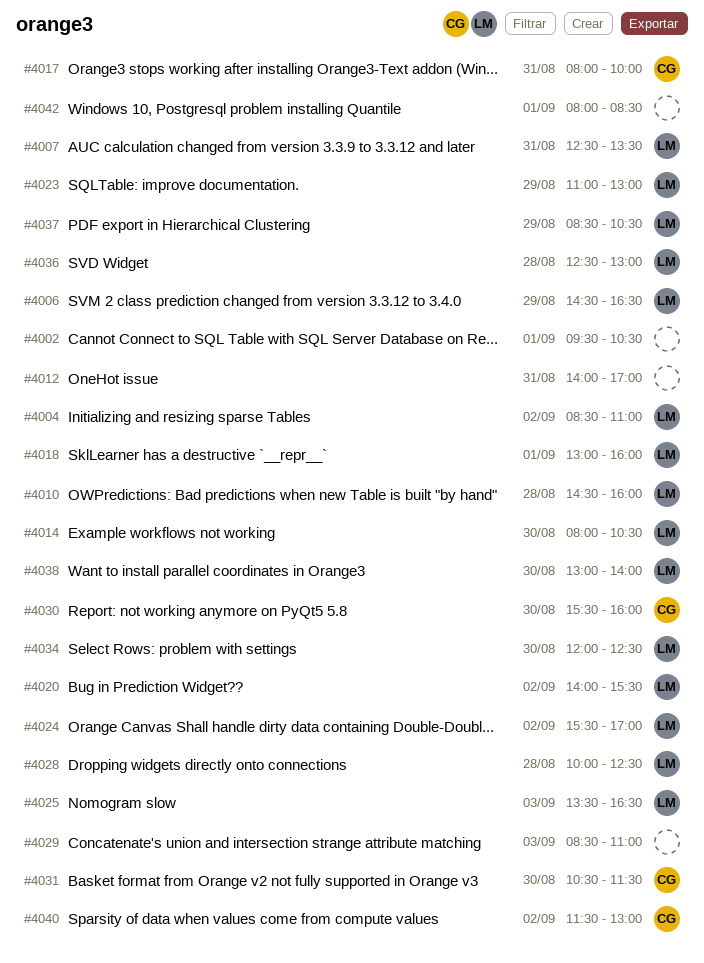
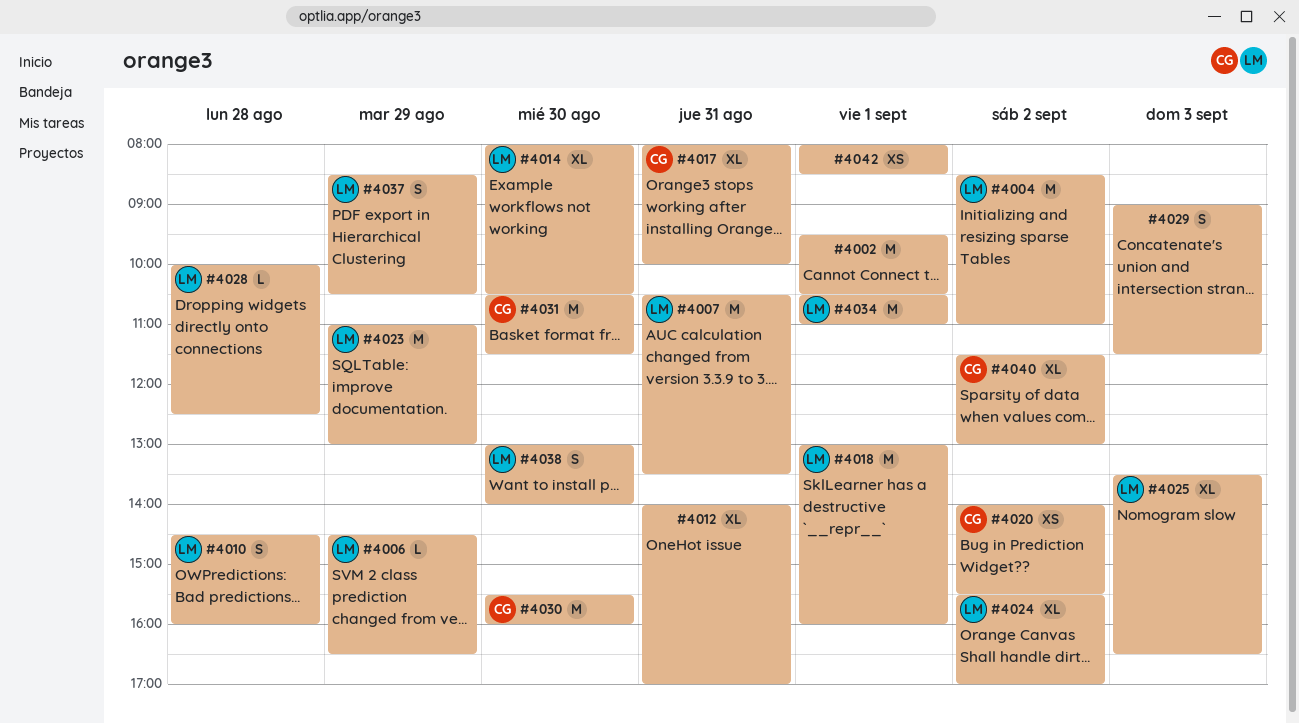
#4007, begins: 12:30 -> 10:30
#4020, owner: LM -> CG
#4029, begins: 08:30 -> 09:00
#4029, ends: 11:00 -> 11:30
#4034, day: Aug 30 -> Sep 1
#4034, begins: 12:00 -> 10:30
#4034, ends: 12:30 -> 11:00
#4036: present -> none

